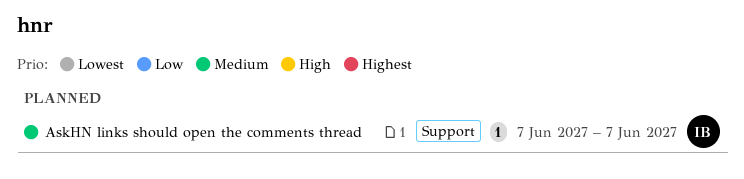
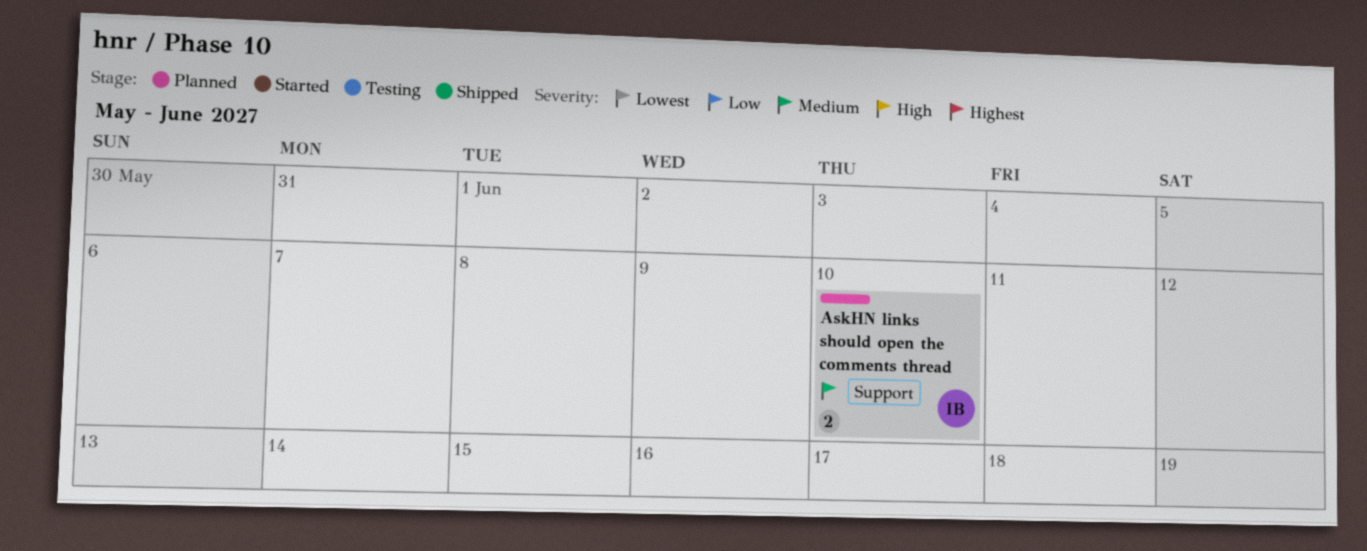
AskHN links should open the comments thread, estimate: 1 -> 2
AskHN links should open the comments thread, due: Jun 7 -> Jun 10

